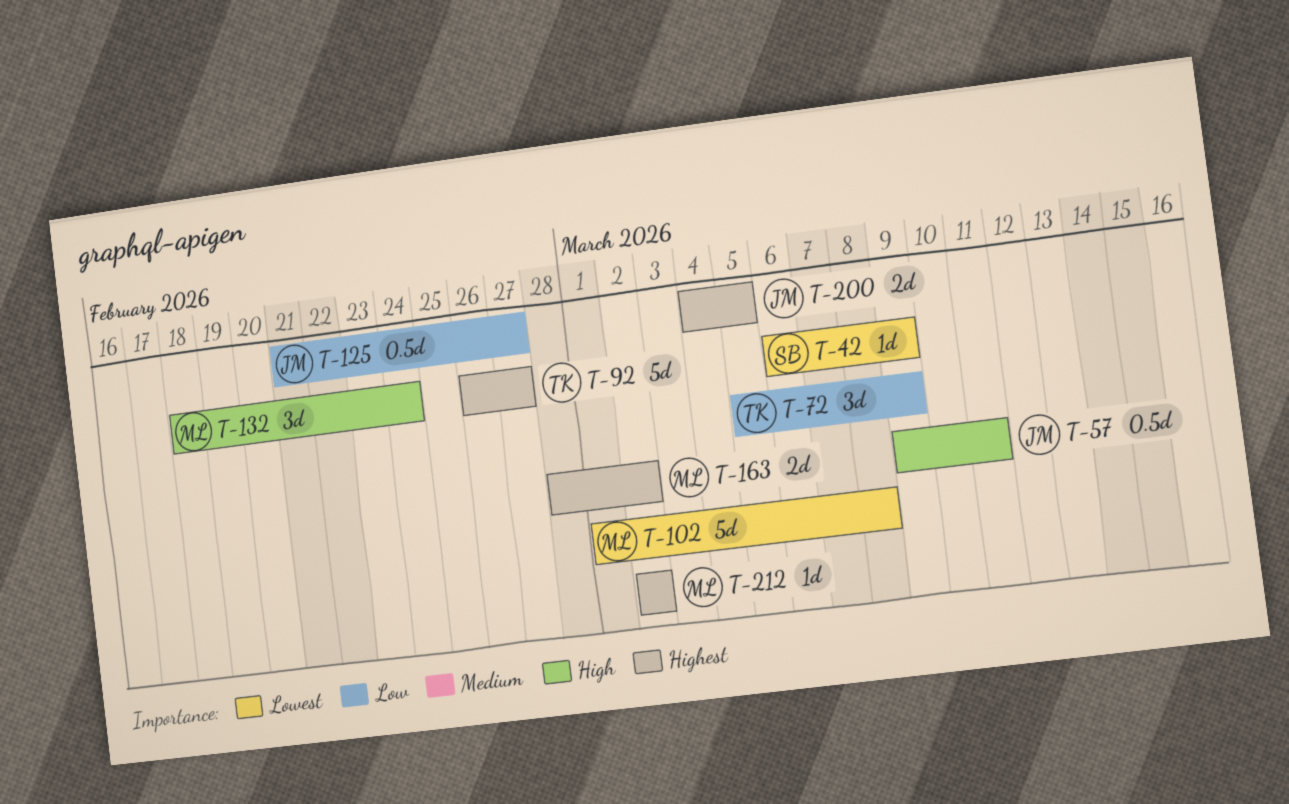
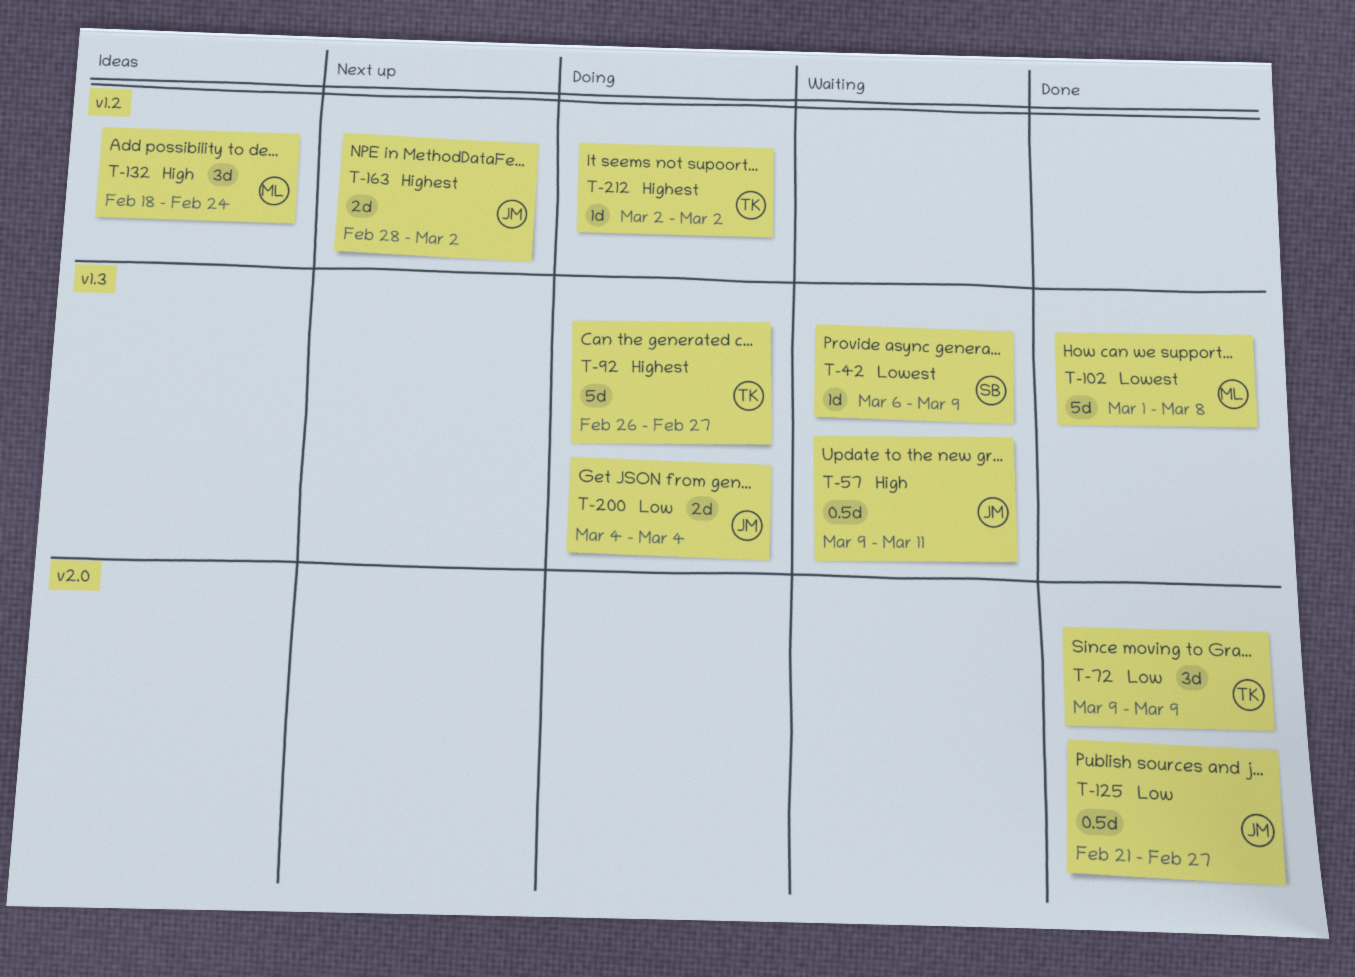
T-72, start: Mar 5 -> Mar 9
T-163, owner: ML -> JM
T-200, priority: Highest -> Low
T-200, due: Mar 5 -> Mar 4
T-212, owner: ML -> TK

